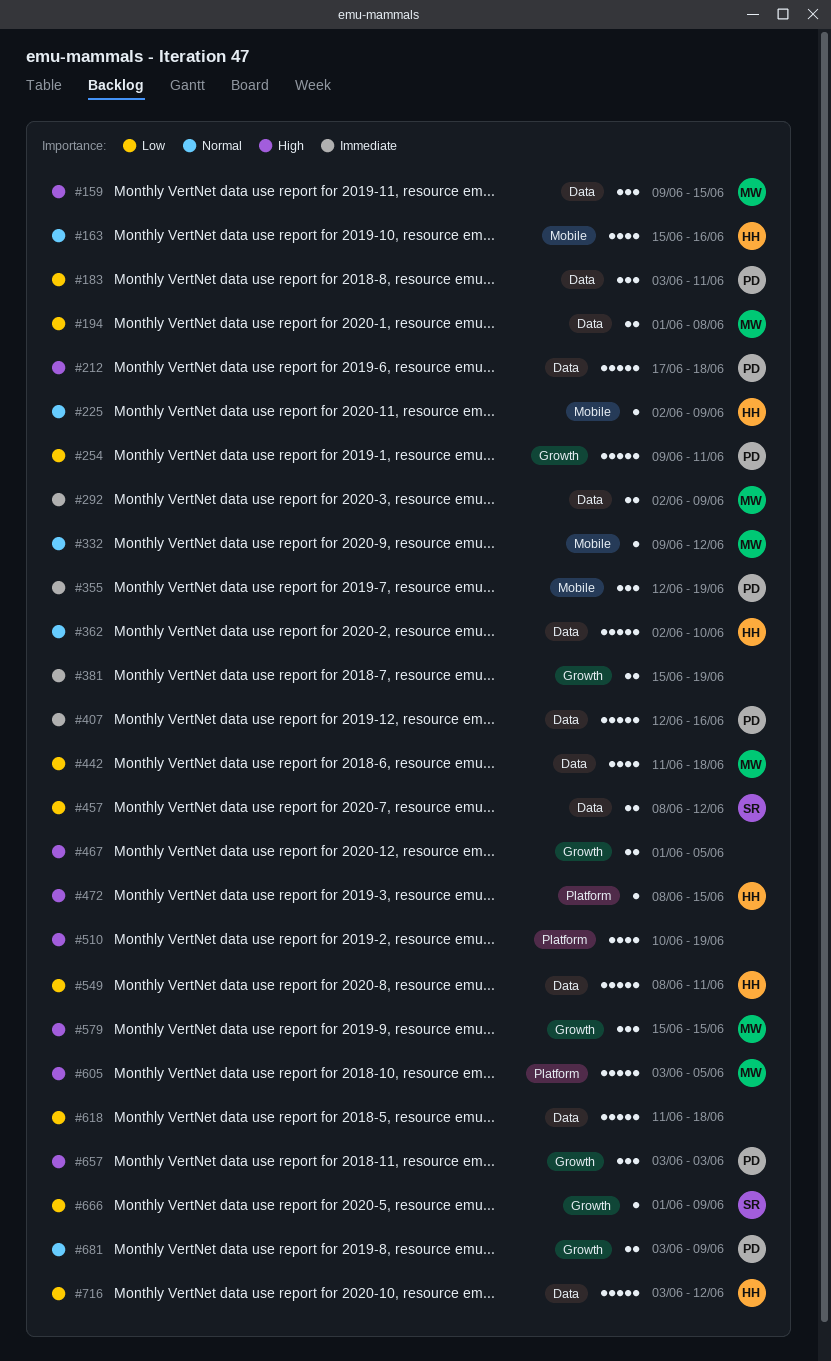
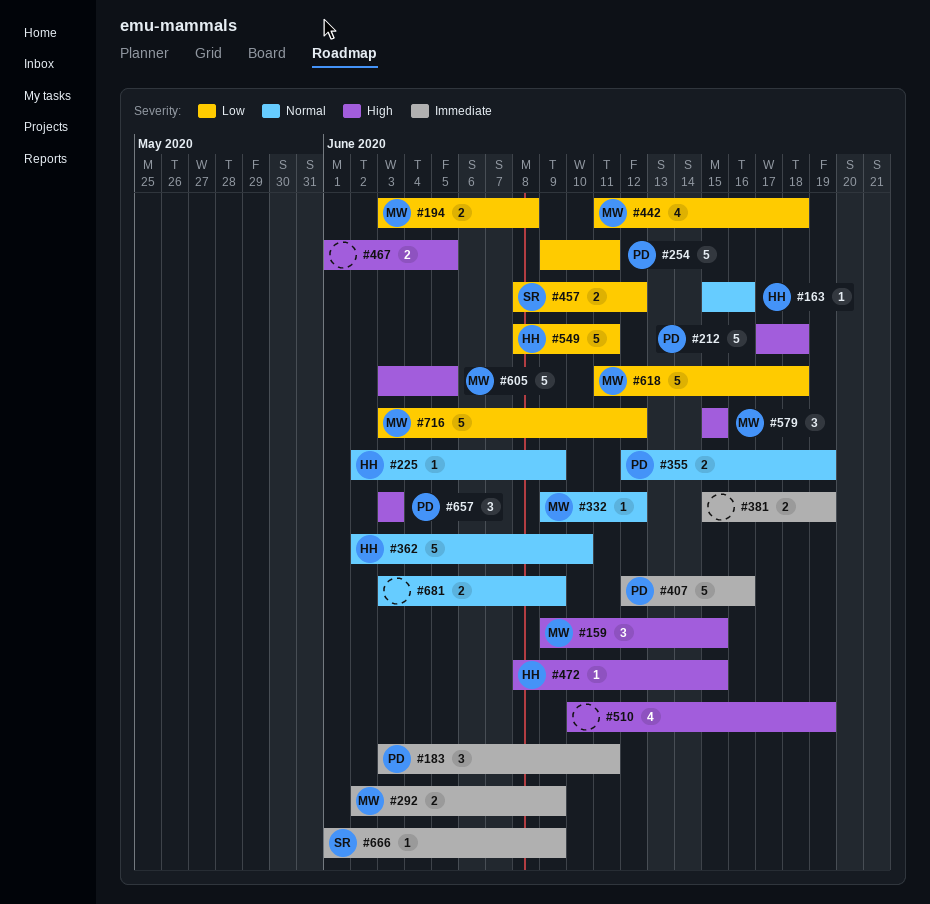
#163, estimate: 4 -> 1
#183, priority: Low -> Immediate
#194, start: Jun 1 -> Jun 3
#355, priority: Immediate -> Normal
#355, estimate: 3 -> 2
#618, owner: none -> MW
#666, priority: Low -> Immediate
#681, owner: PD -> none
#716, owner: HH -> MW

